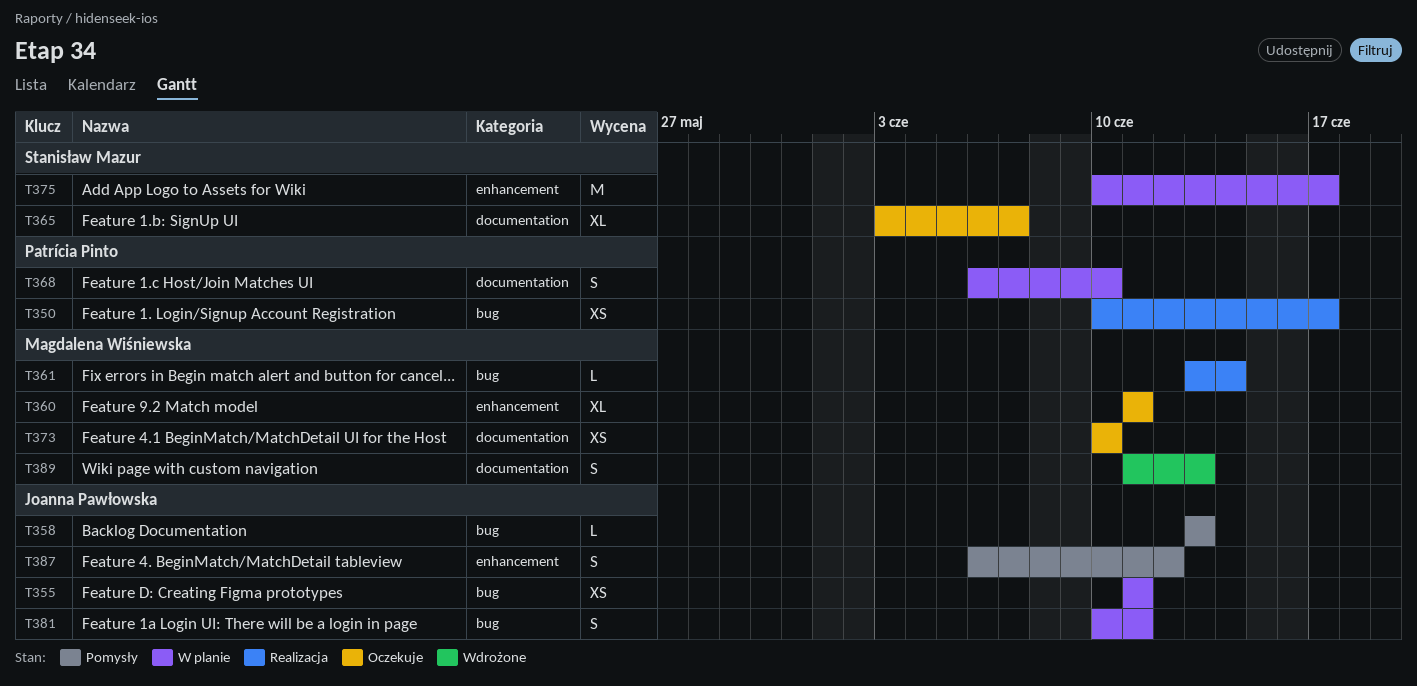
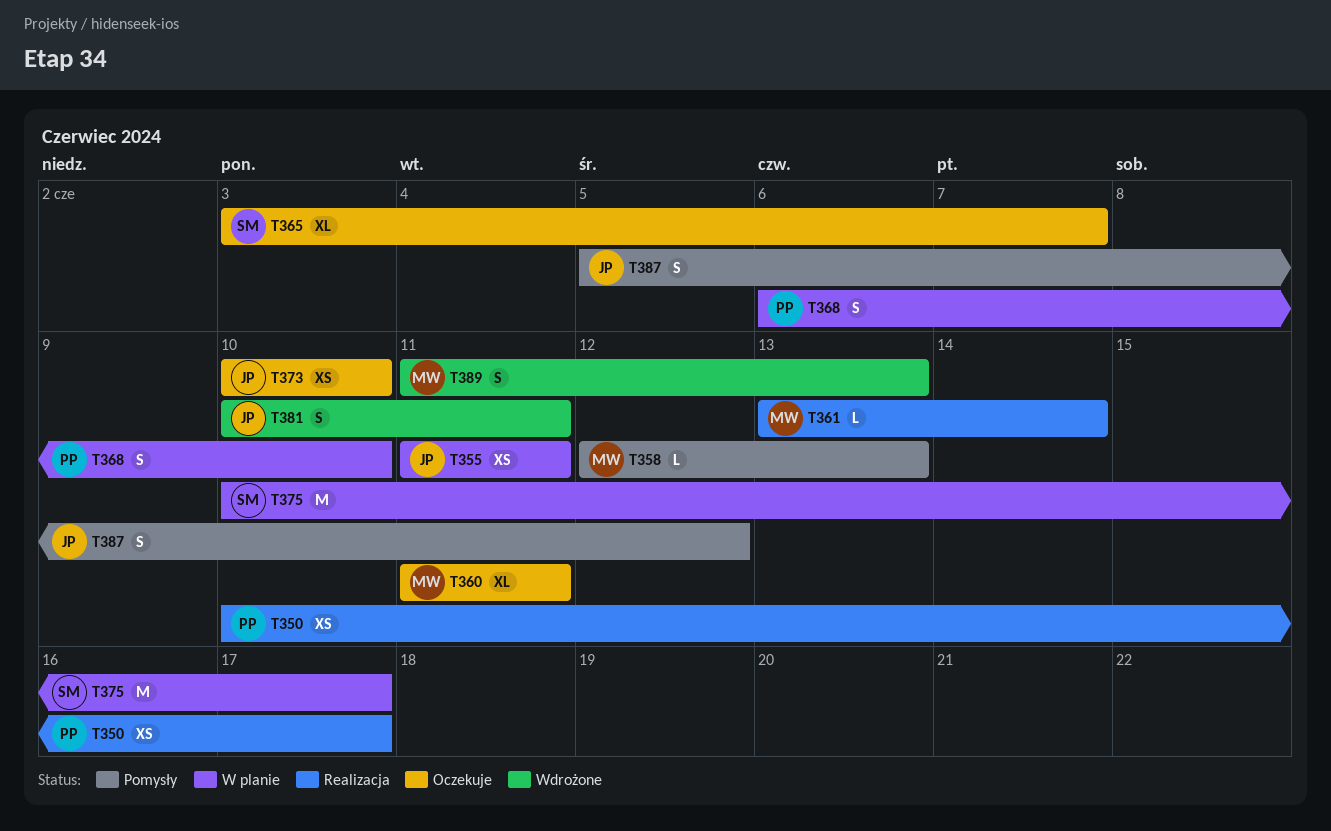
T358, owner: Joanna Pawłowska -> Magdalena Wiśniewska
T358, start: Jun 13 -> Jun 12
T373, owner: Magdalena Wiśniewska -> Joanna Pawłowska
T381, status: W planie -> Wdrożone
T387, start: Jun 6 -> Jun 5

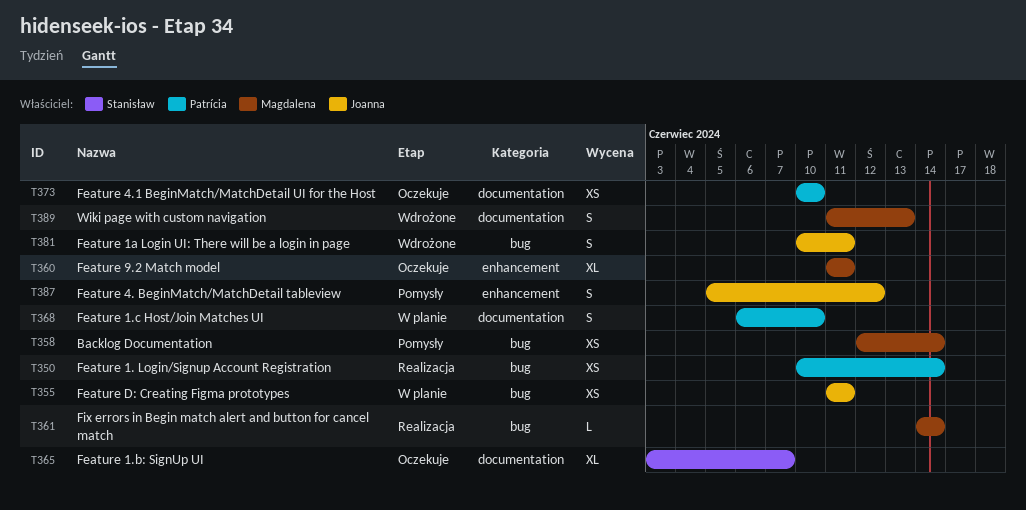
T350, due: Jun 17 -> Jun 14
T358, estimate: L -> XS
T358, due: Jun 13 -> Jun 14
T361, start: Jun 13 -> Jun 14
T373, owner: Joanna -> Patrícia
T375: present -> none

